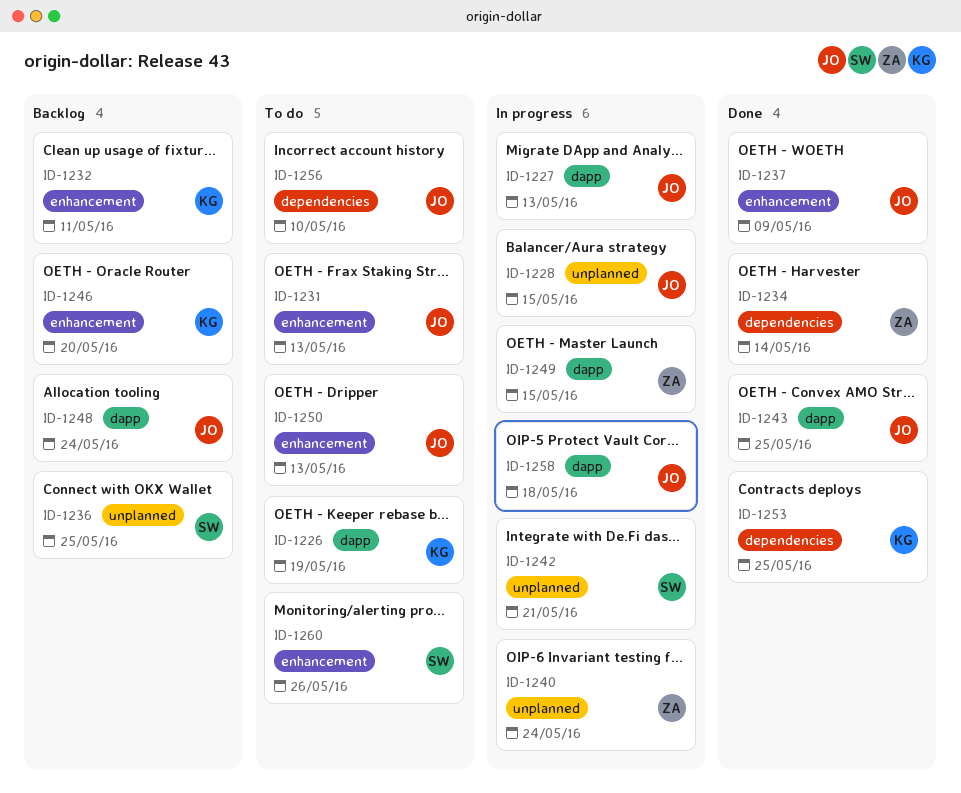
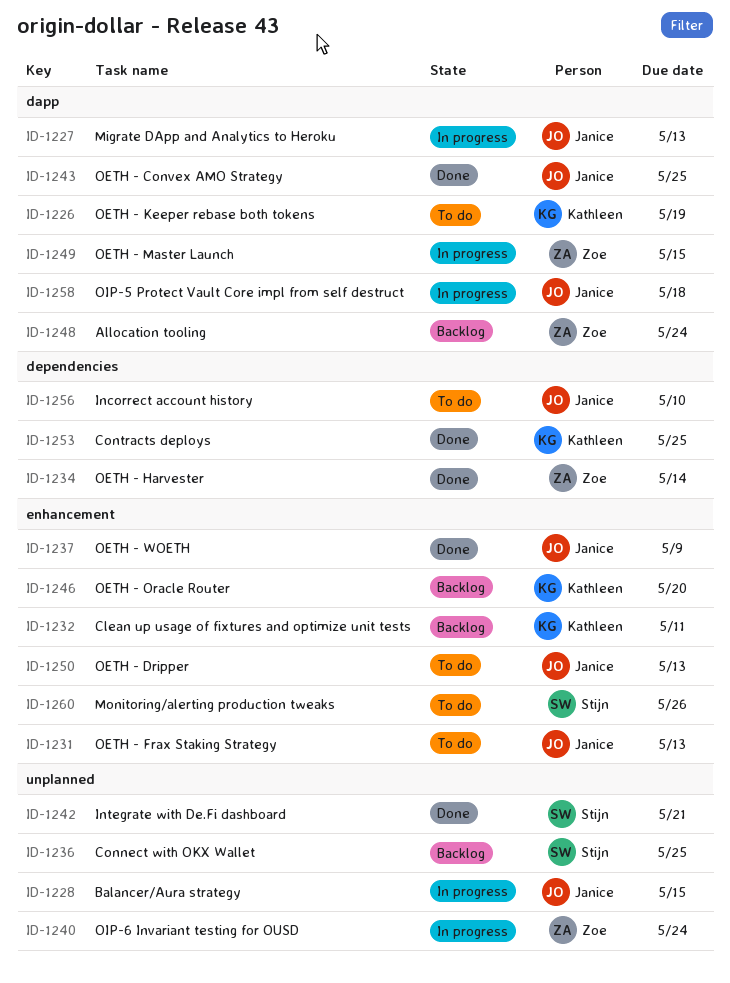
ID-1242, status: In progress -> Done
ID-1248, owner: Janice -> Zoe

